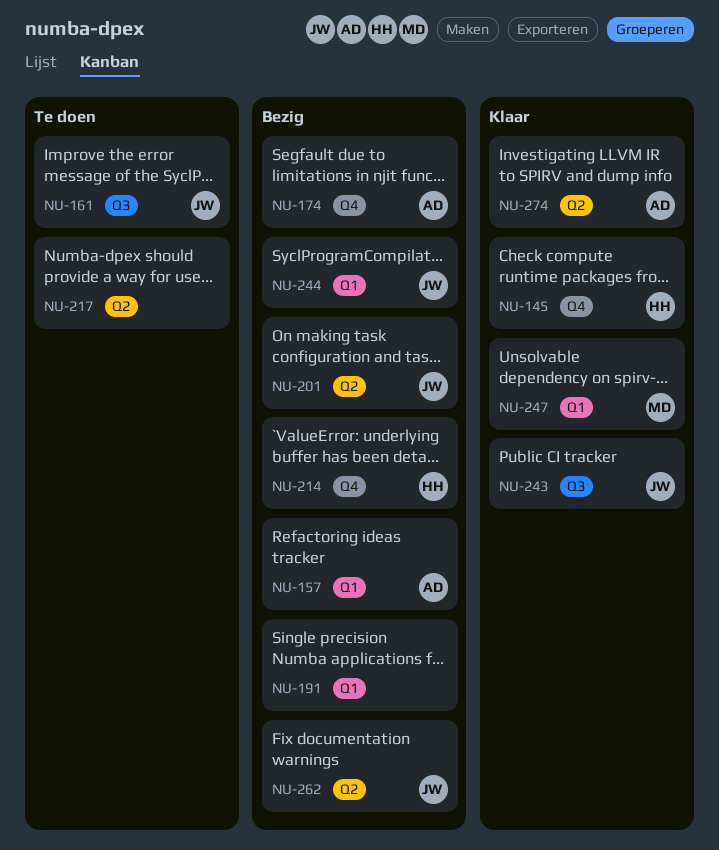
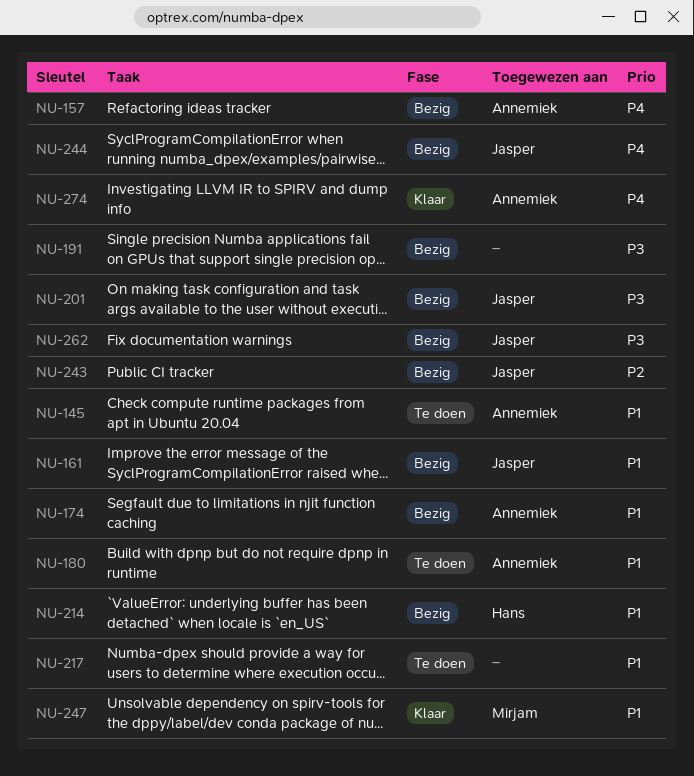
NU-145, status: Klaar -> Te doen
NU-145, owner: Hans -> Annemiek
NU-161, status: Te doen -> Bezig
NU-180: none -> present
NU-243, status: Klaar -> Bezig

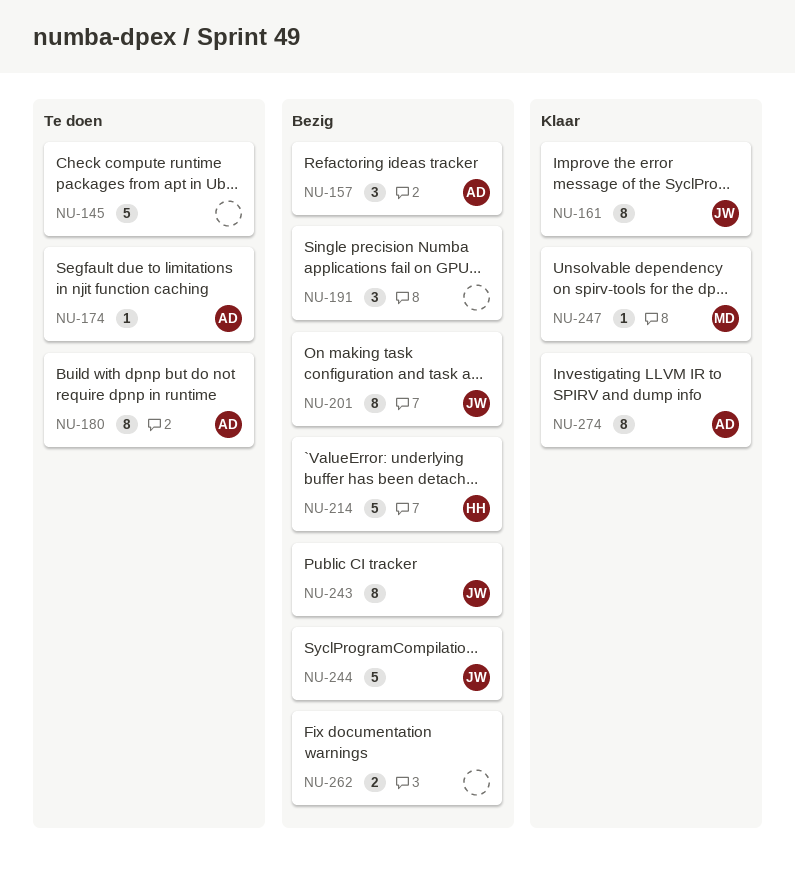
NU-145, owner: Annemiek -> none
NU-161, status: Bezig -> Klaar
NU-174, status: Bezig -> Te doen
NU-217: present -> none
NU-262, owner: Jasper -> none

